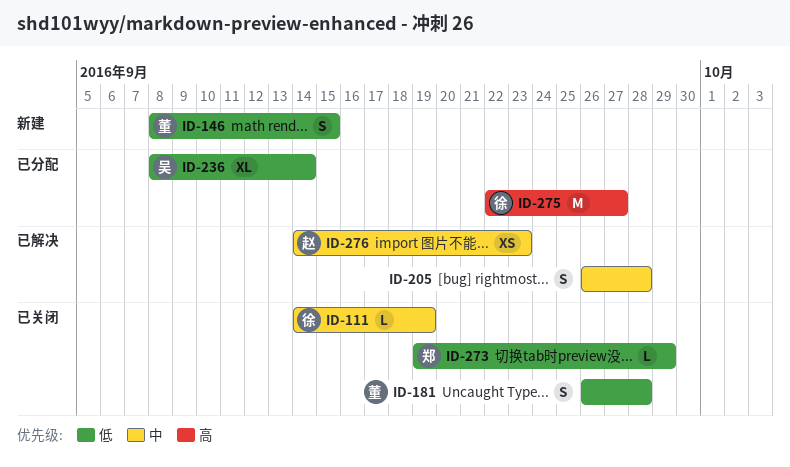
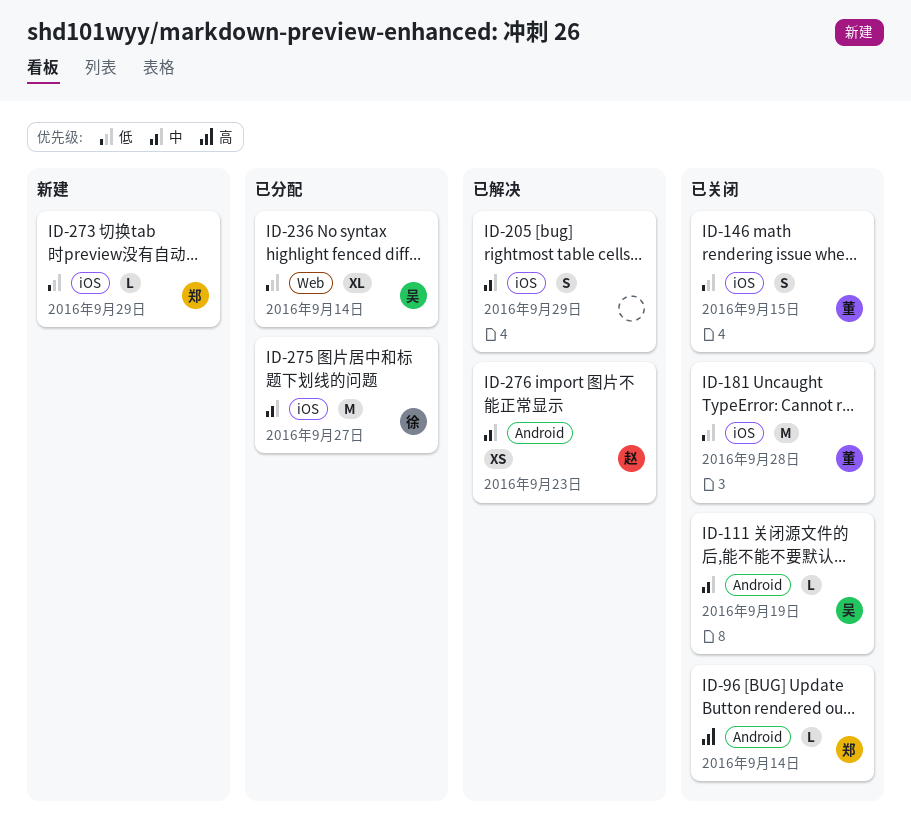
ID-96: none -> present
ID-111, owner: 徐 -> 吴
ID-146, status: 新建 -> 已关闭
ID-181, estimate: S -> M
ID-205, due: Sep 28 -> Sep 29
ID-273, status: 已关闭 -> 新建
ID-275, priority: 高 -> 中

